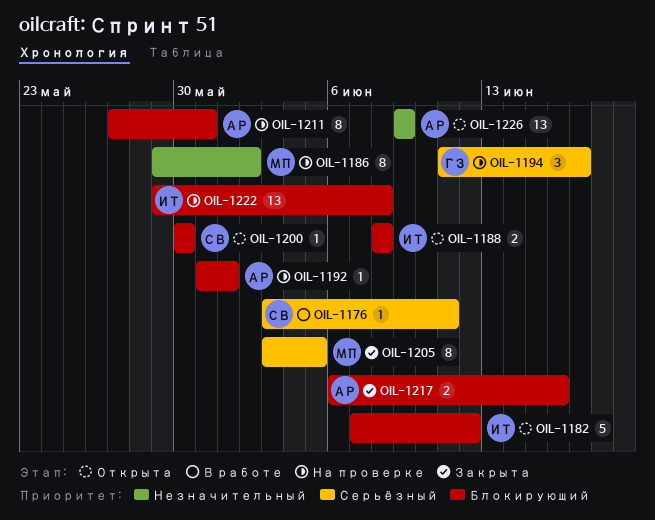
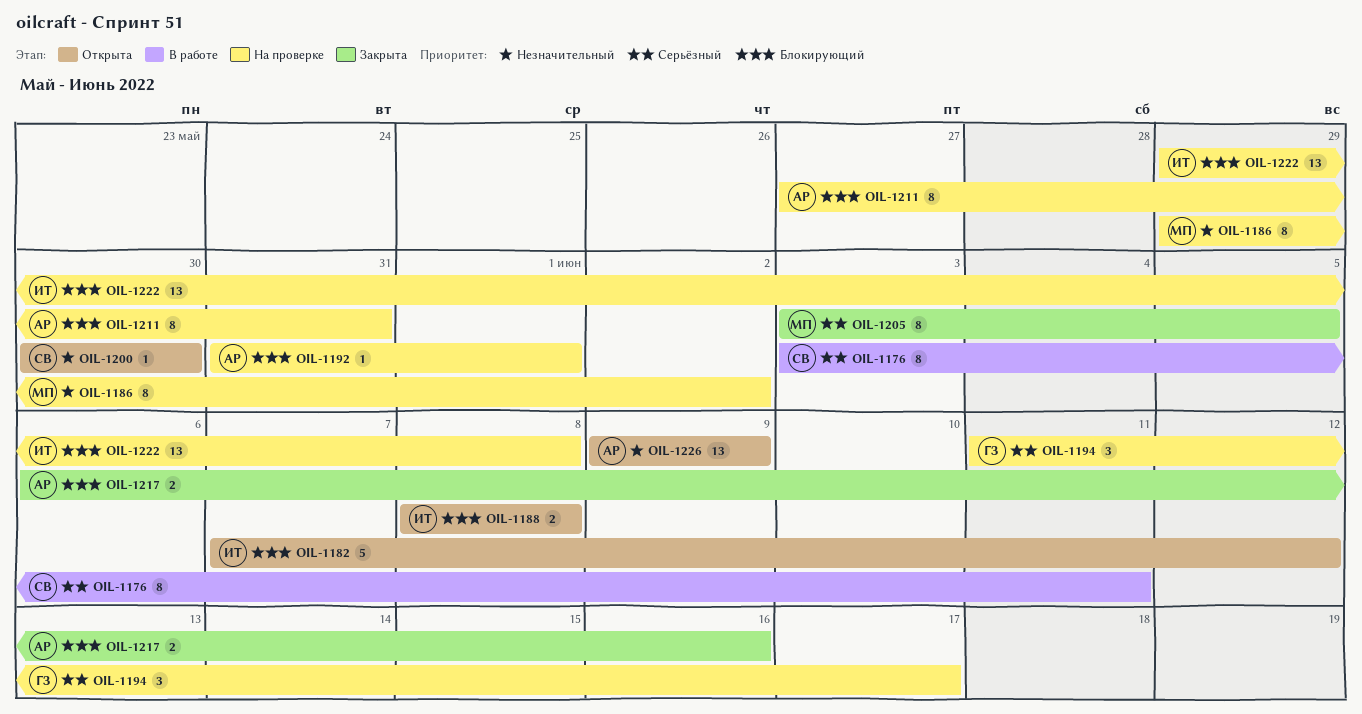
OIL-1176, estimate: 1 -> 8
OIL-1200, priority: Блокирующий -> Незначительный

